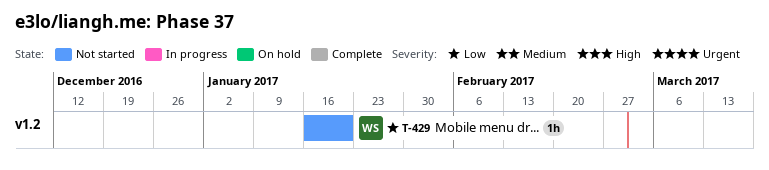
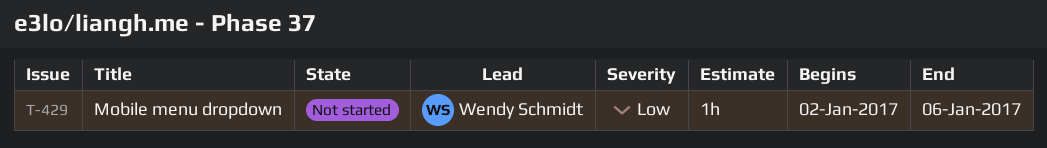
T-429, start: Jan 16 -> Jan 2
T-429, due: Jan 20 -> Jan 6

